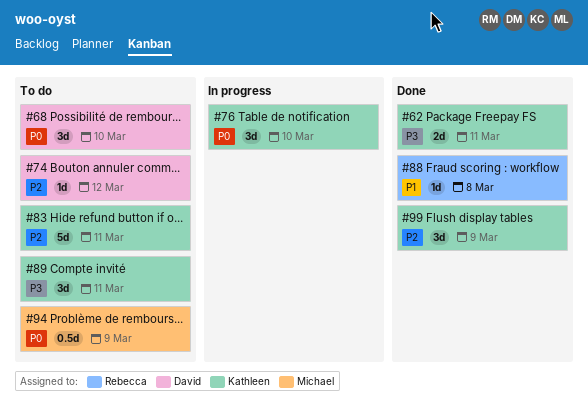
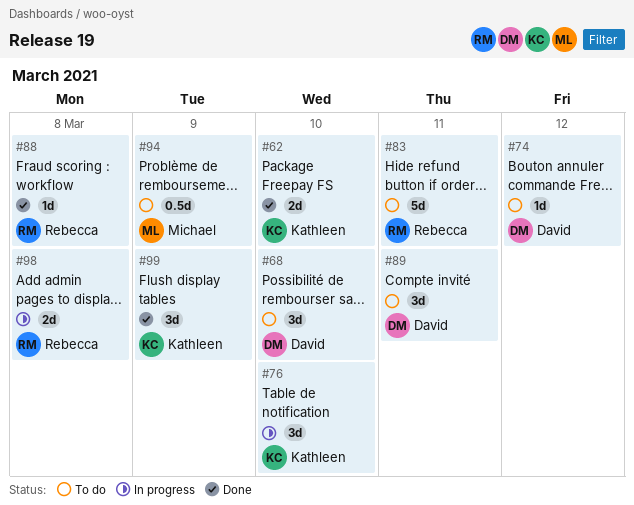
#62, due: Mar 11 -> Mar 10
#83, owner: Kathleen -> Rebecca
#89, owner: Kathleen -> David
#98: none -> present

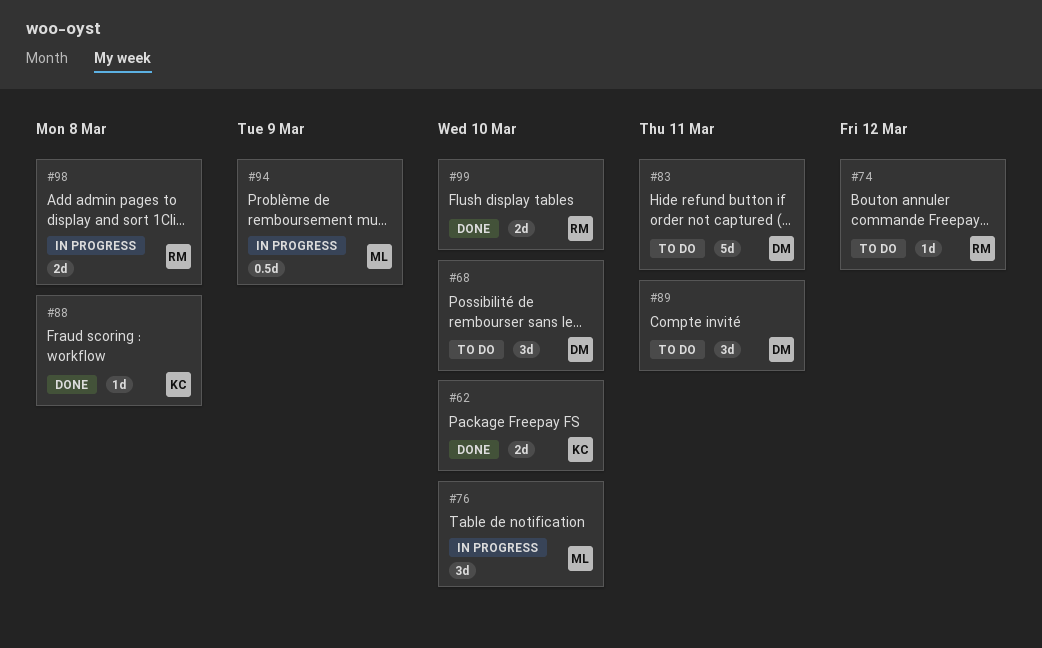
#74, owner: David -> Rebecca
#76, owner: Kathleen -> Michael
#83, owner: Rebecca -> David
#88, owner: Rebecca -> Kathleen
#94, status: To do -> In progress
#99, owner: Kathleen -> Rebecca
#99, estimate: 3d -> 2d
#99, due: Mar 9 -> Mar 10

